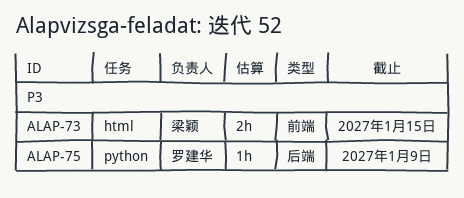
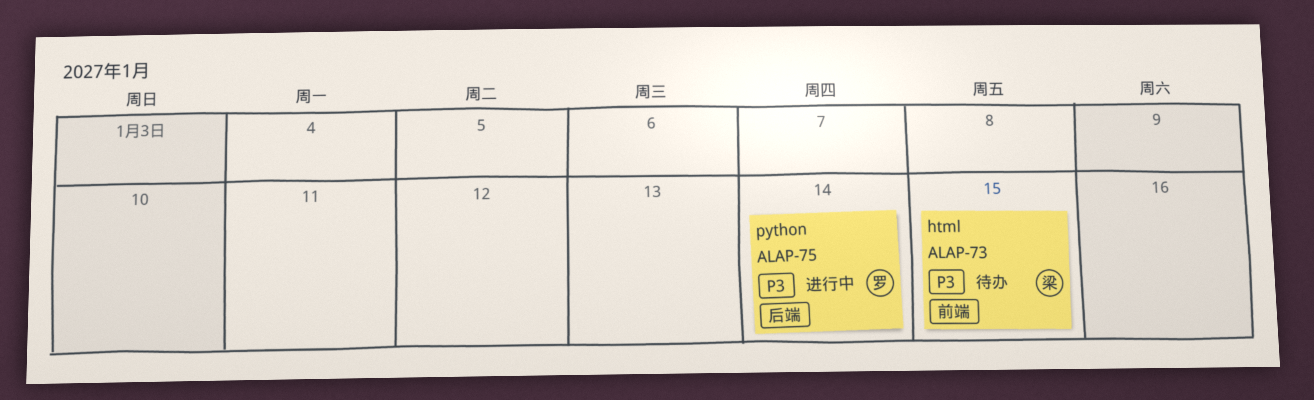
ALAP-75, due: Jan 9 -> Jan 14

